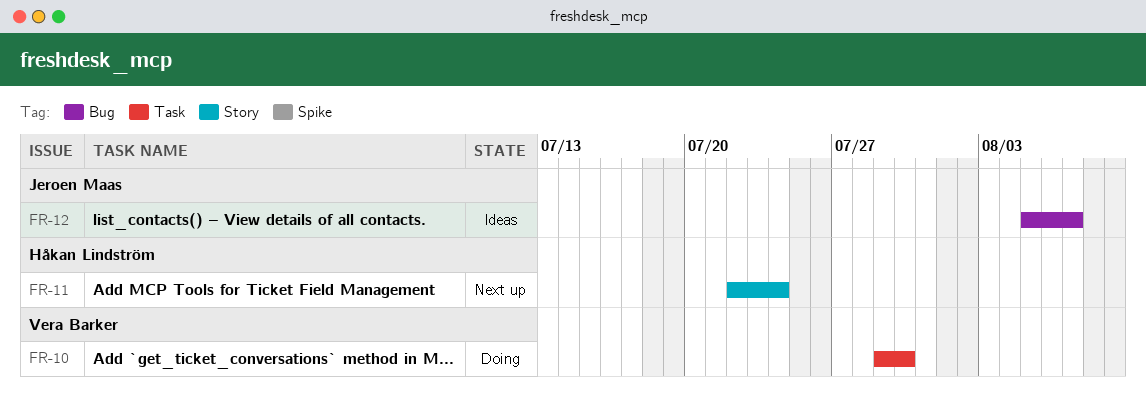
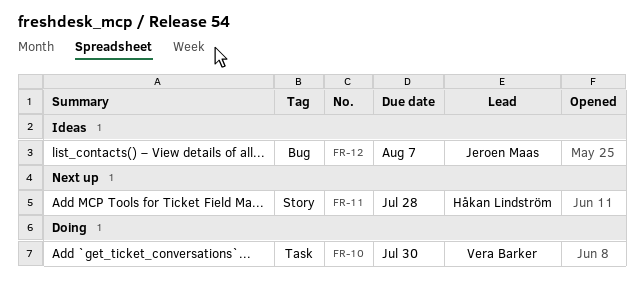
FR-11, due: Jul 24 -> Jul 28

